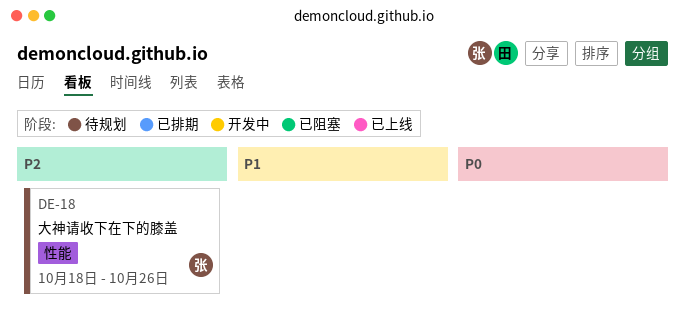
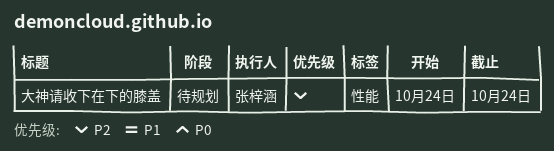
大神请收下在下的膝盖, start: Oct 18 -> Oct 24
大神请收下在下的膝盖, due: Oct 26 -> Oct 24

